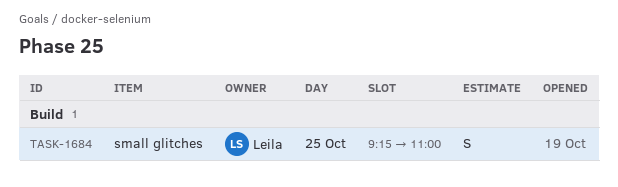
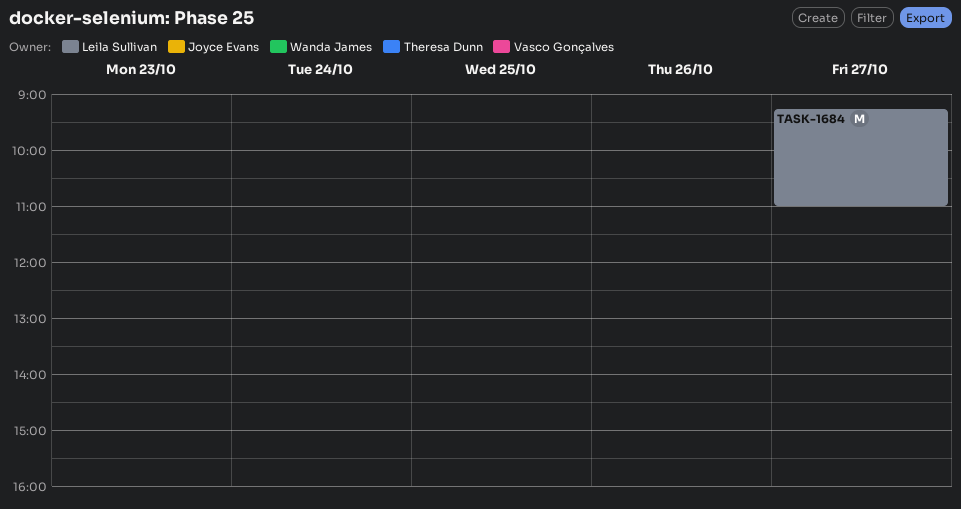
TASK-1684, estimate: S -> M
TASK-1684, day: Oct 25 -> Oct 27

